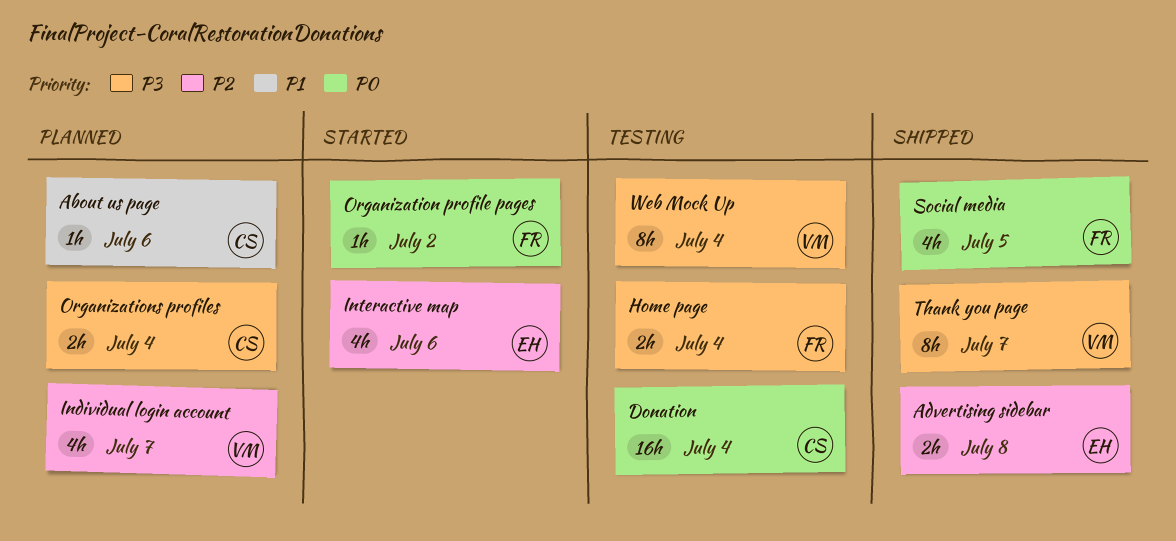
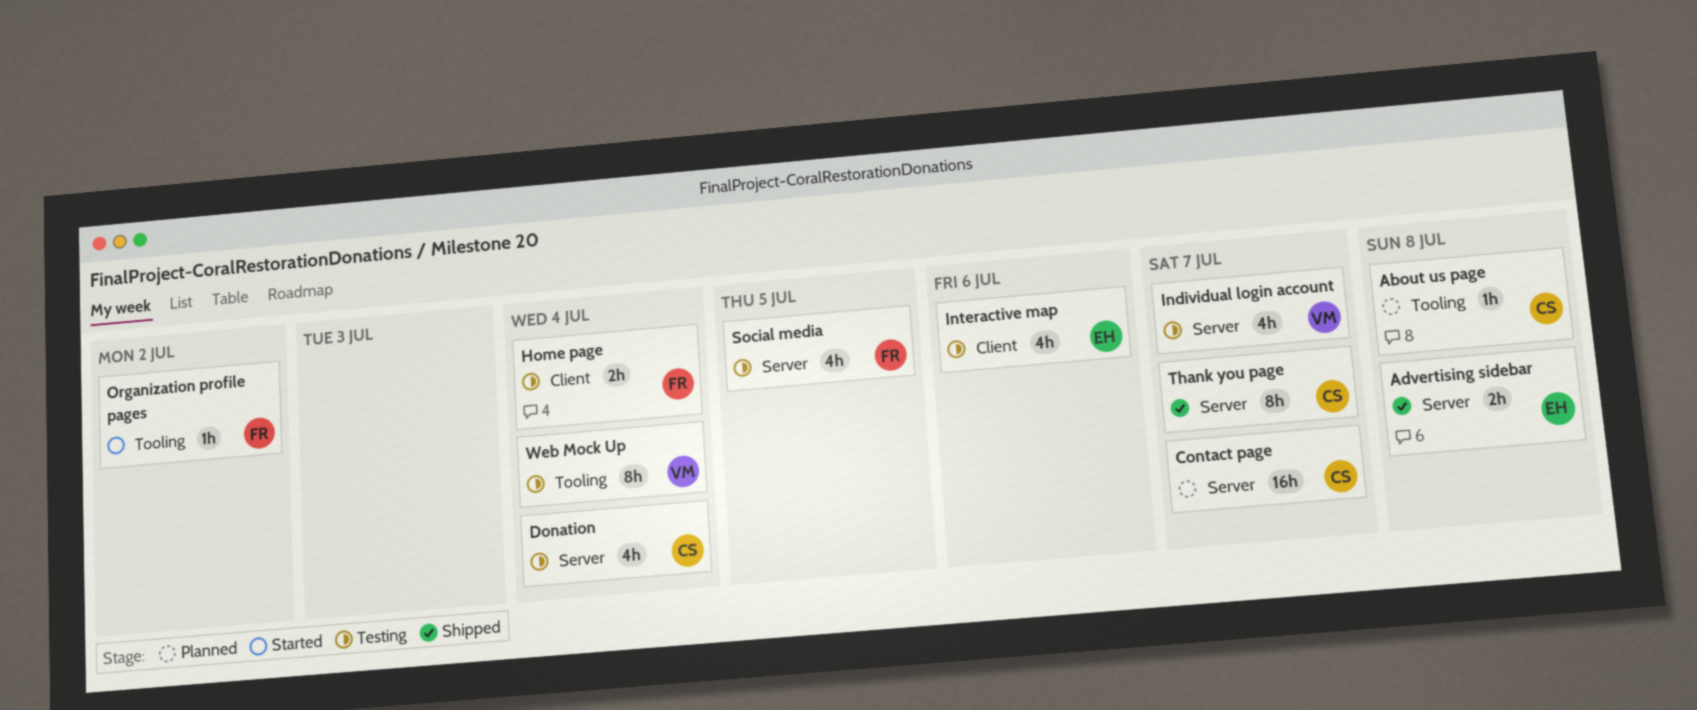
About us page, due: Jul 6 -> Jul 8
Contact page: none -> present
Donation, estimate: 16h -> 4h
Individual login account, status: Planned -> Testing
Interactive map, status: Started -> Testing
Organizations profiles: present -> none
Social media, status: Shipped -> Testing
Thank you page, owner: VM -> CS

